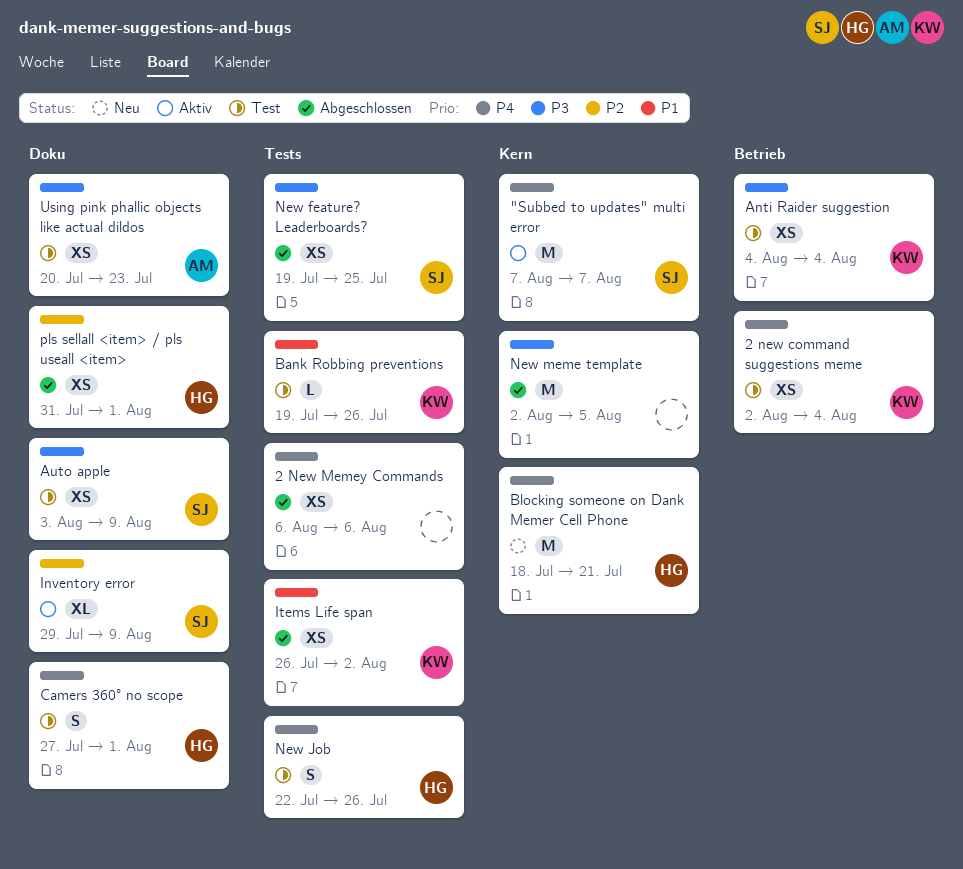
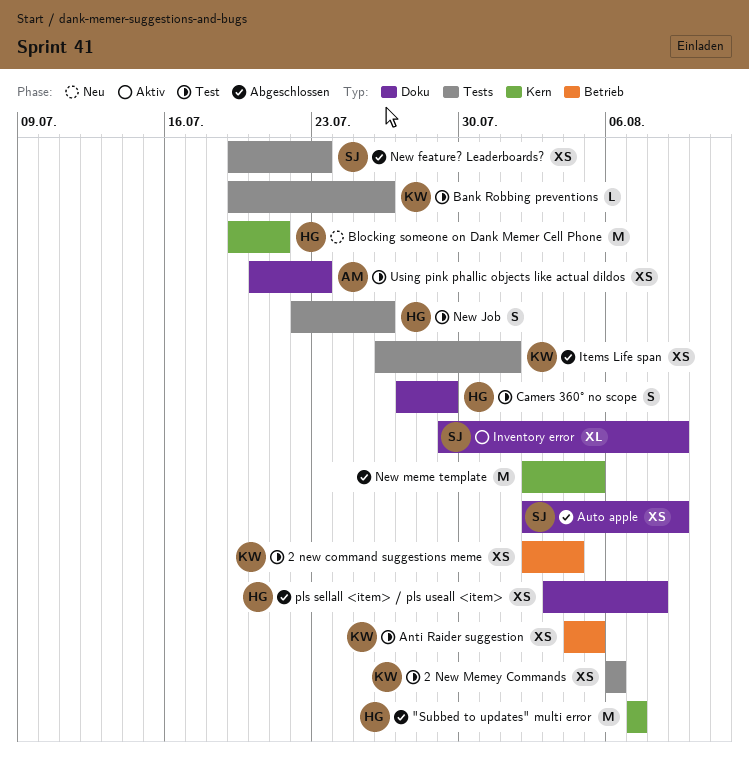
"Subbed to updates" multi error, status: Aktiv -> Abgeschlossen
"Subbed to updates" multi error, owner: SJ -> HG
2 New Memey Commands, status: Abgeschlossen -> Test
2 New Memey Commands, owner: none -> KW
Anti Raider suggestion, due: Aug 4 -> Aug 5
Auto apple, status: Test -> Abgeschlossen
Auto apple, start: Aug 3 -> Aug 2
Blocking someone on Dank Memer Cell Phone, start: Jul 18 -> Jul 19
Camers 360° no scope, due: Aug 1 -> Jul 29
Items Life span, due: Aug 2 -> Aug 1
New feature? Leaderboards?, due: Jul 25 -> Jul 23
pls sellall <item> / pls useall <item>, start: Jul 31 -> Aug 3
pls sellall <item> / pls useall <item>, due: Aug 1 -> Aug 8

